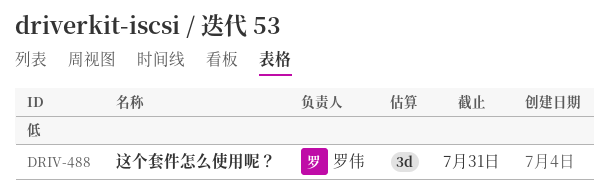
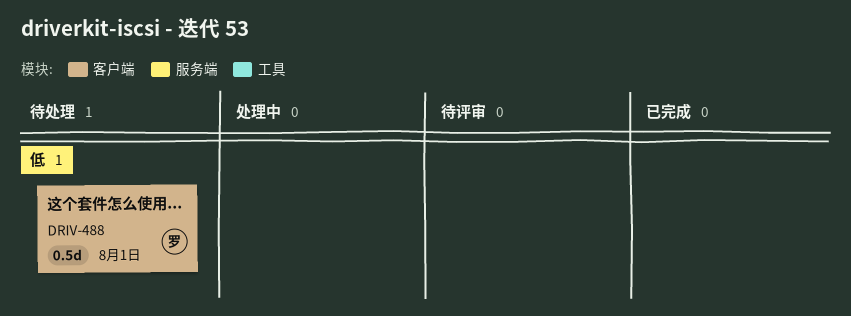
DRIV-488, estimate: 3d -> 0.5d
DRIV-488, due: Jul 31 -> Aug 1

